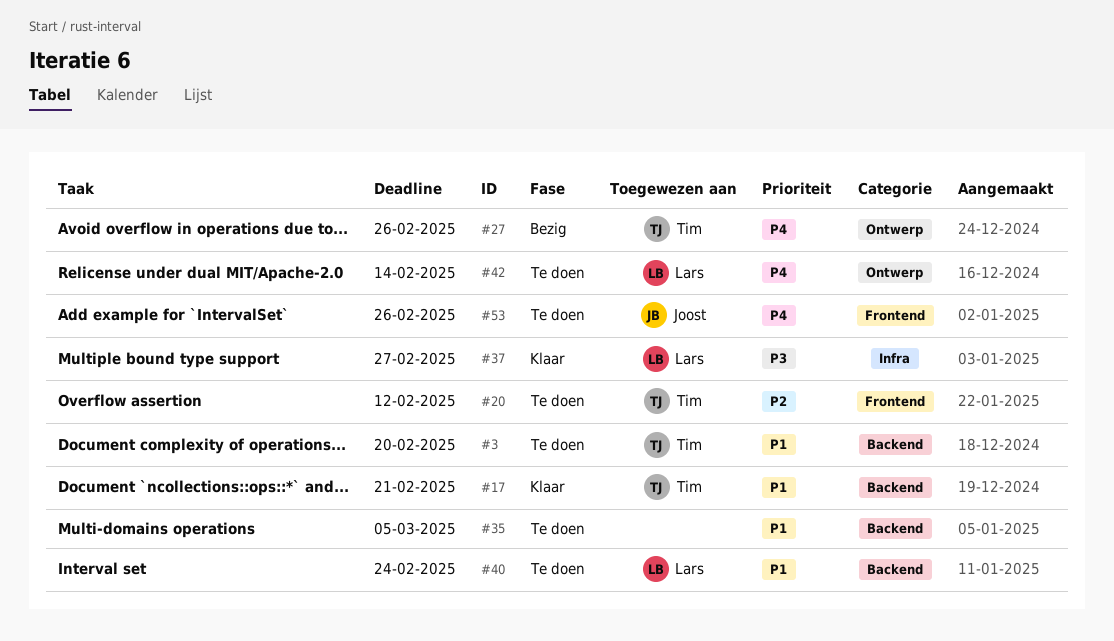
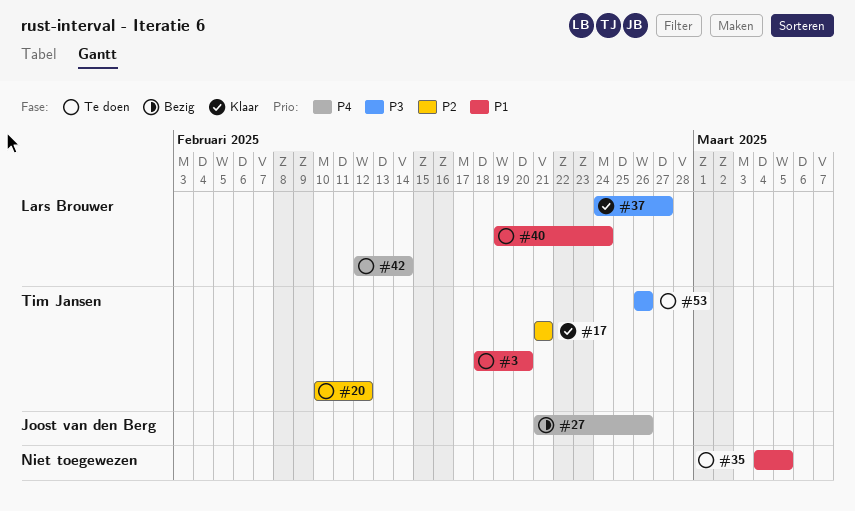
#17, priority: P1 -> P2
#27, owner: Tim Jansen -> Joost van den Berg
#53, owner: Joost van den Berg -> Tim Jansen
#53, priority: P4 -> P3

